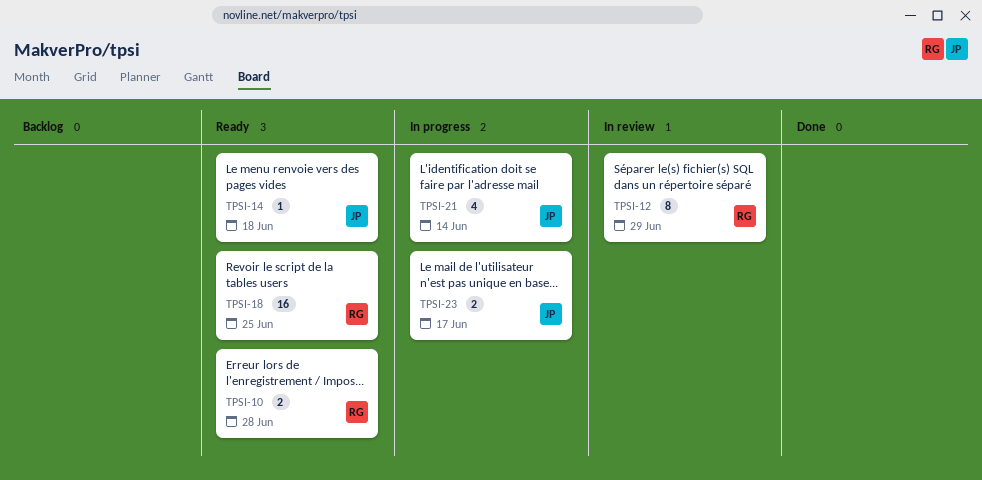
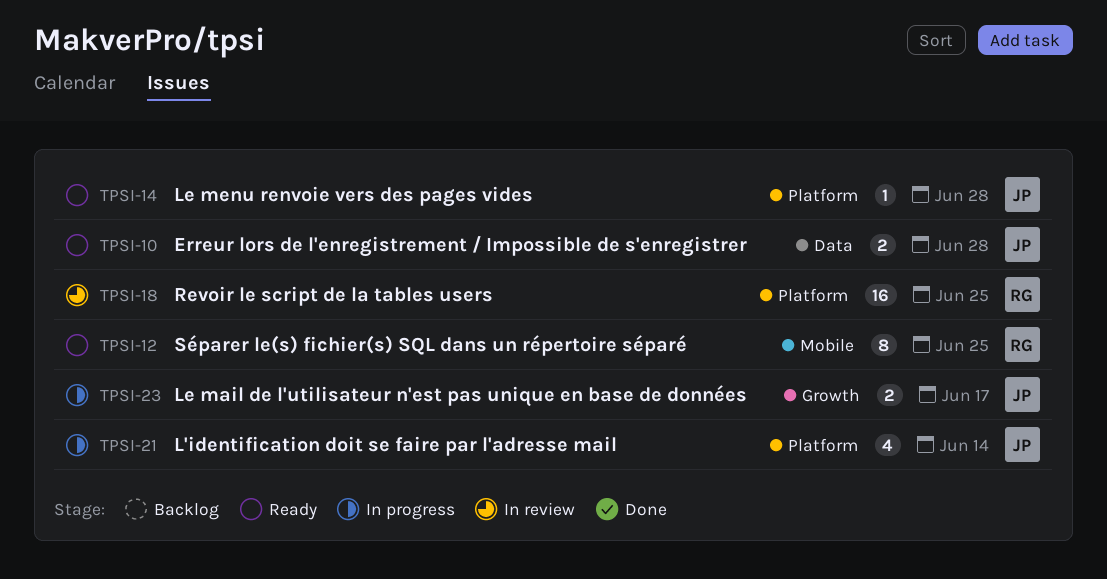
TPSI-10, owner: RG -> JP
TPSI-12, status: In review -> Ready
TPSI-12, due: Jun 29 -> Jun 25
TPSI-14, due: Jun 18 -> Jun 28
TPSI-18, status: Ready -> In review

